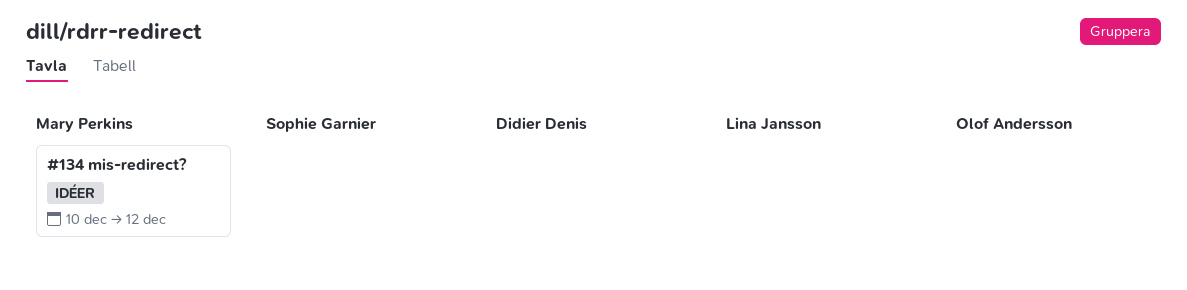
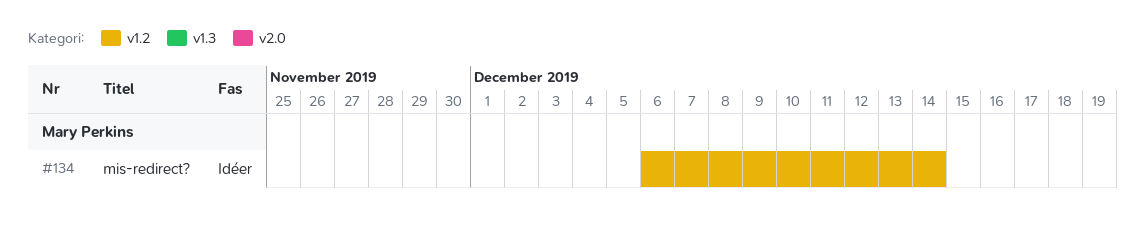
#134, start: Dec 10 -> Dec 6
#134, due: Dec 12 -> Dec 14

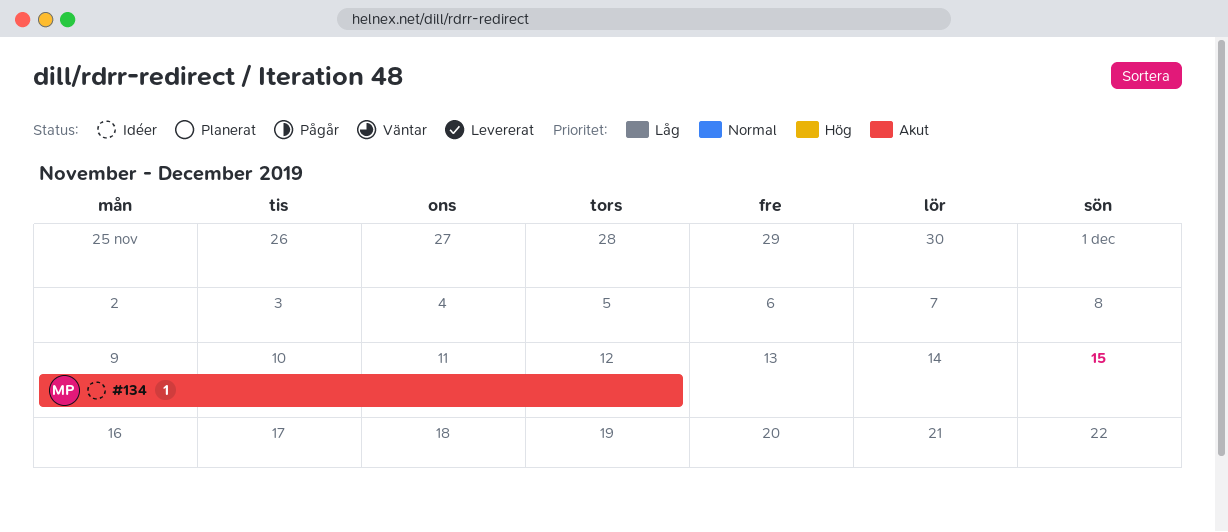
#134, start: Dec 6 -> Dec 9
#134, due: Dec 14 -> Dec 12

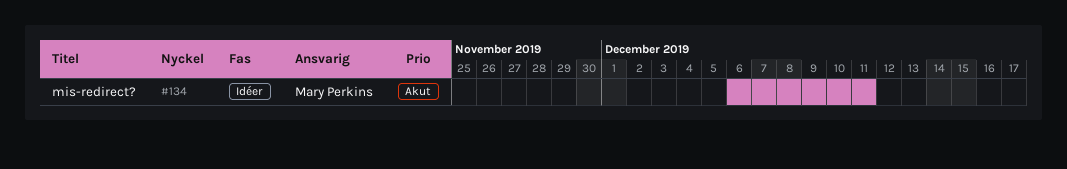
#134, start: Dec 9 -> Dec 6
#134, due: Dec 12 -> Dec 11

